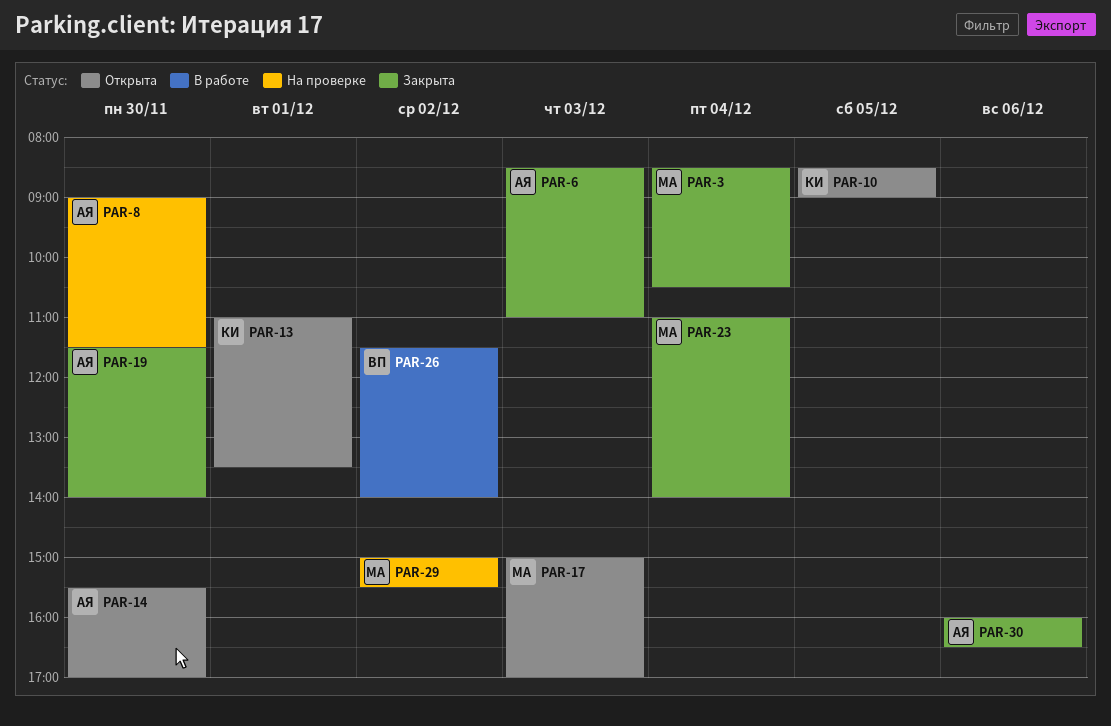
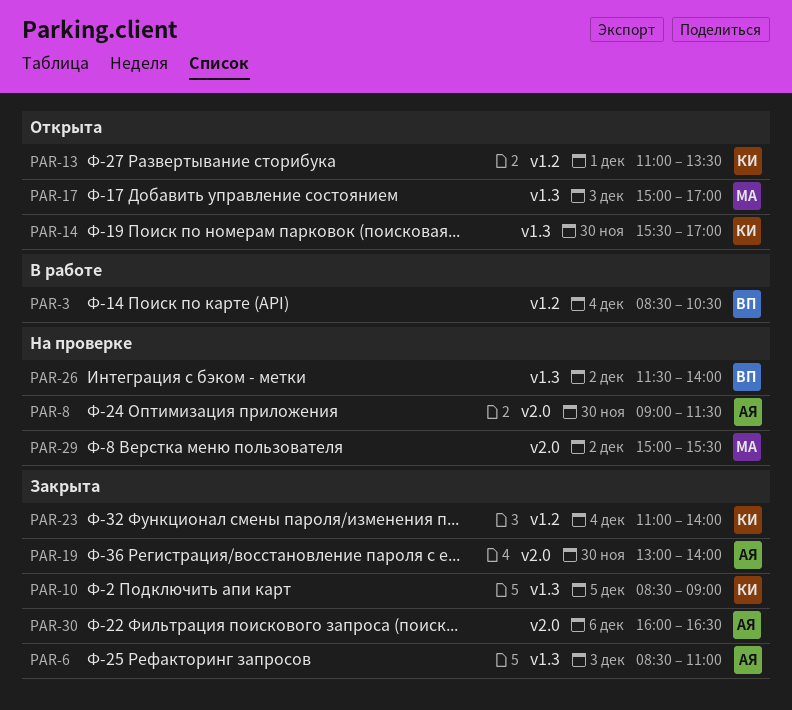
PAR-3, status: Закрыта -> В работе
PAR-3, owner: МА -> ВП
PAR-10, status: Открыта -> Закрыта
PAR-14, owner: АЯ -> КИ
PAR-19, begins: 11:30 -> 13:00
PAR-23, owner: МА -> КИ
PAR-26, status: В работе -> На проверке

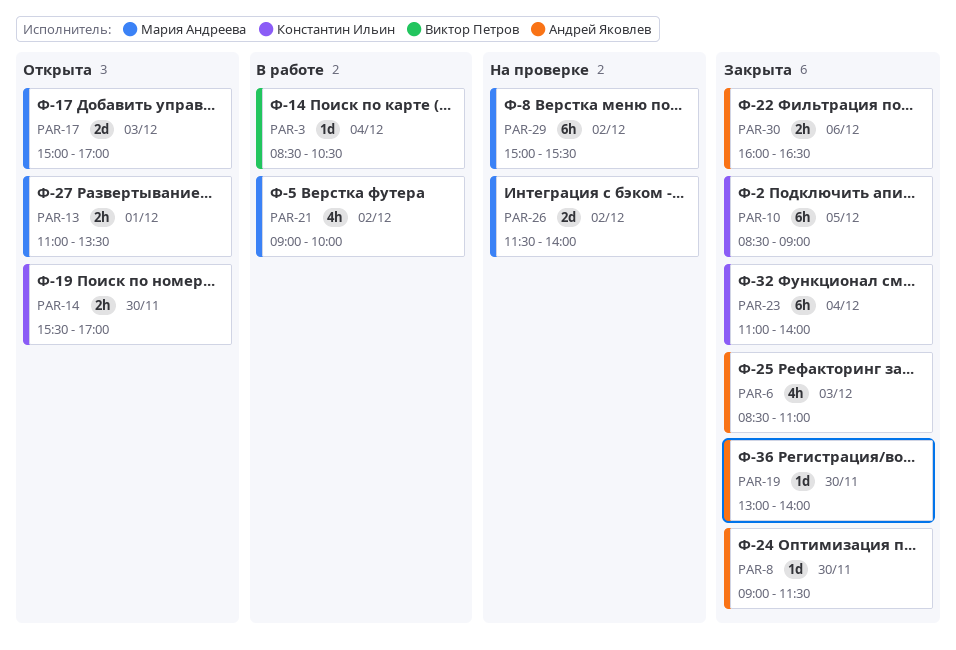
PAR-8, status: На проверке -> Закрыта
PAR-13, owner: Константин Ильин -> Мария Андреева
PAR-21: none -> present
PAR-26, owner: Виктор Петров -> Мария Андреева

